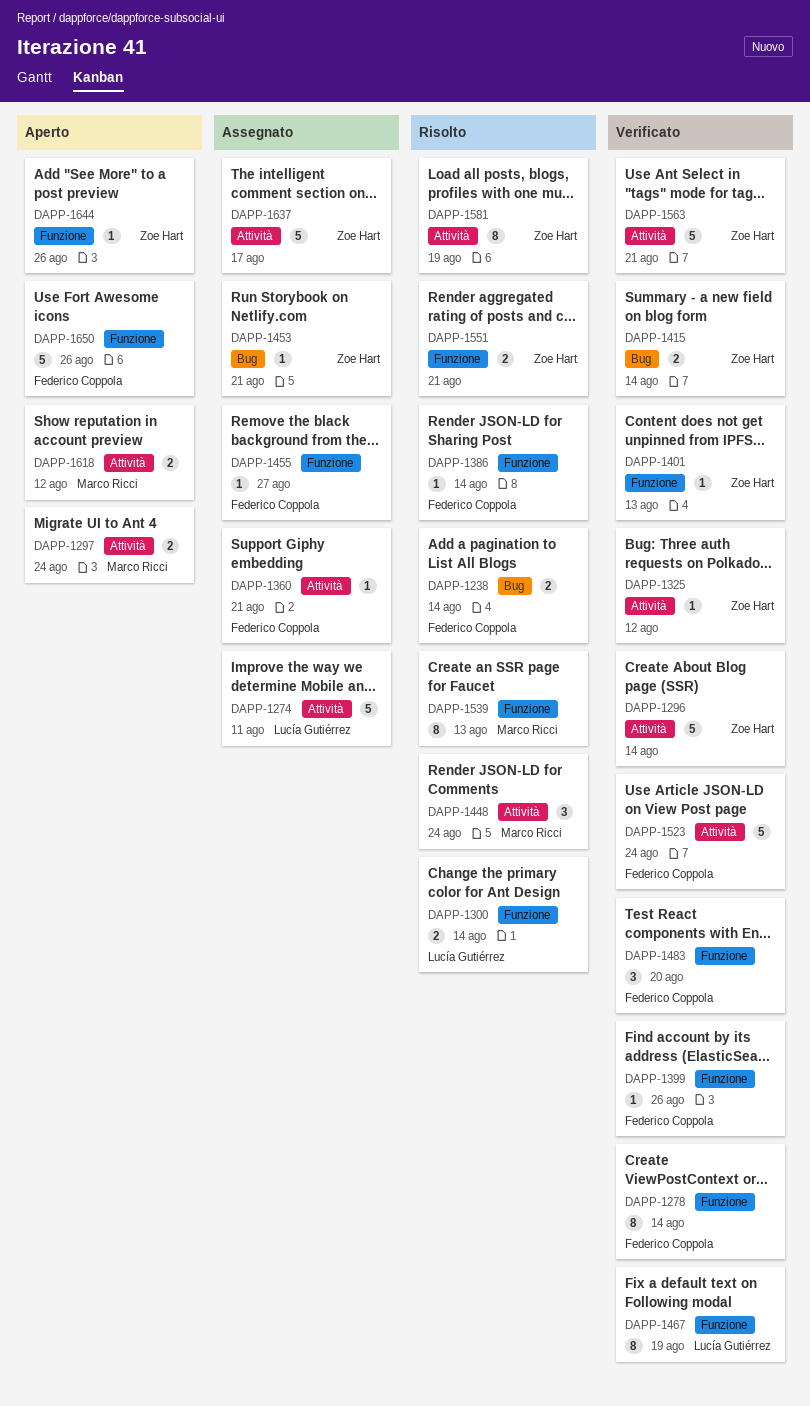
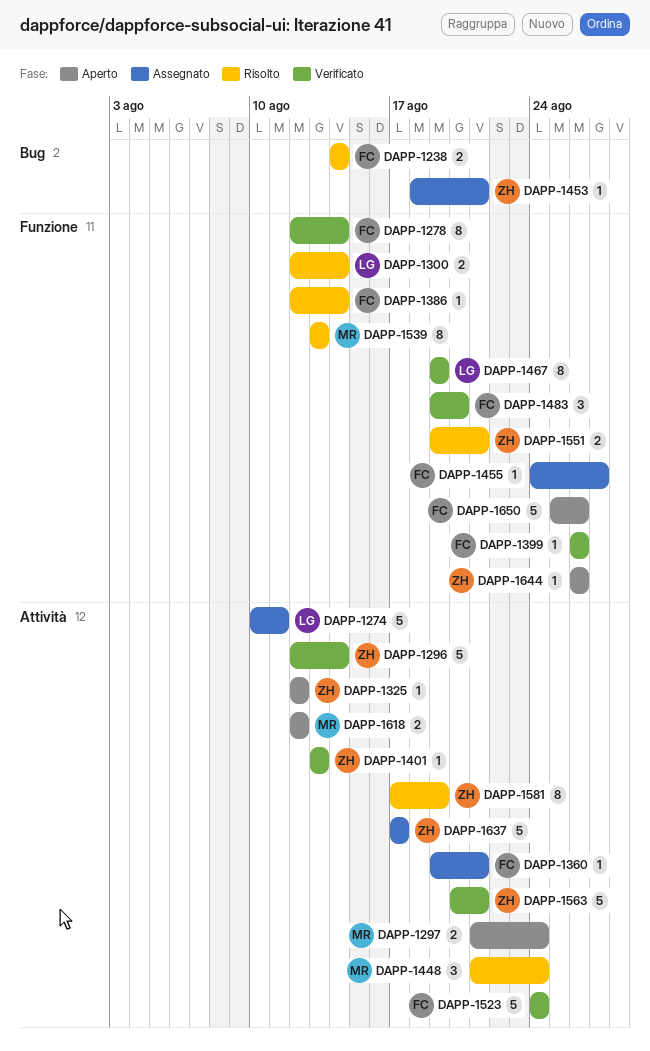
DAPP-1325, status: Verificato -> Aperto
DAPP-1401, label: Funzione -> Attività
DAPP-1415: present -> none

